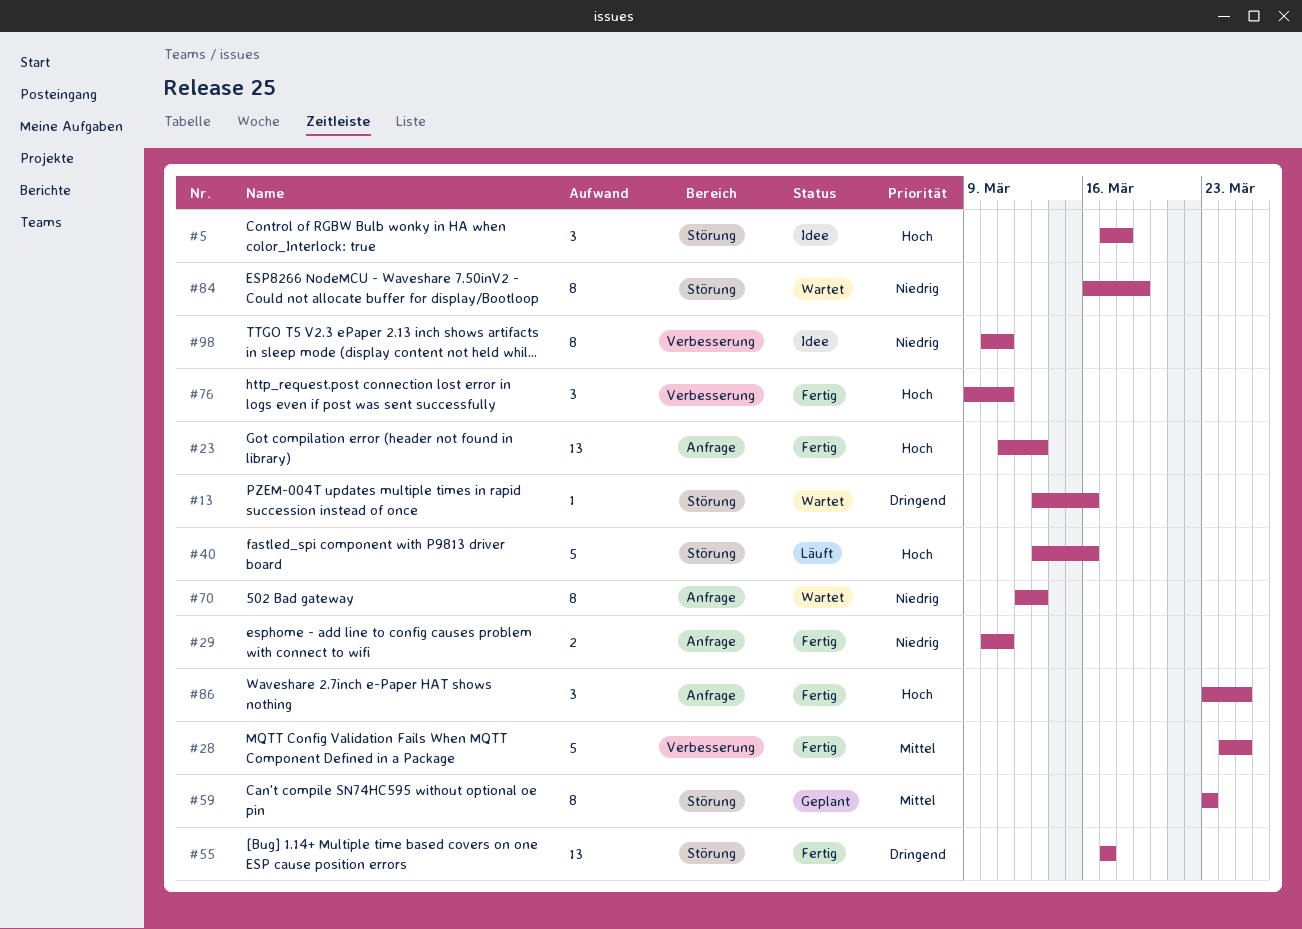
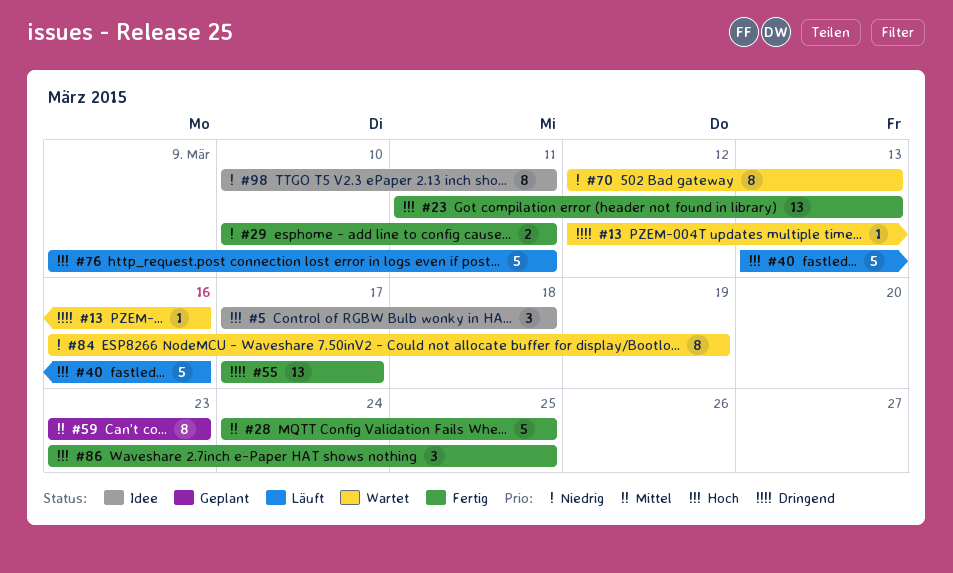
#13, start: Mar 13 -> Mar 12
#76, status: Fertig -> Läuft
#76, estimate: 3 -> 5

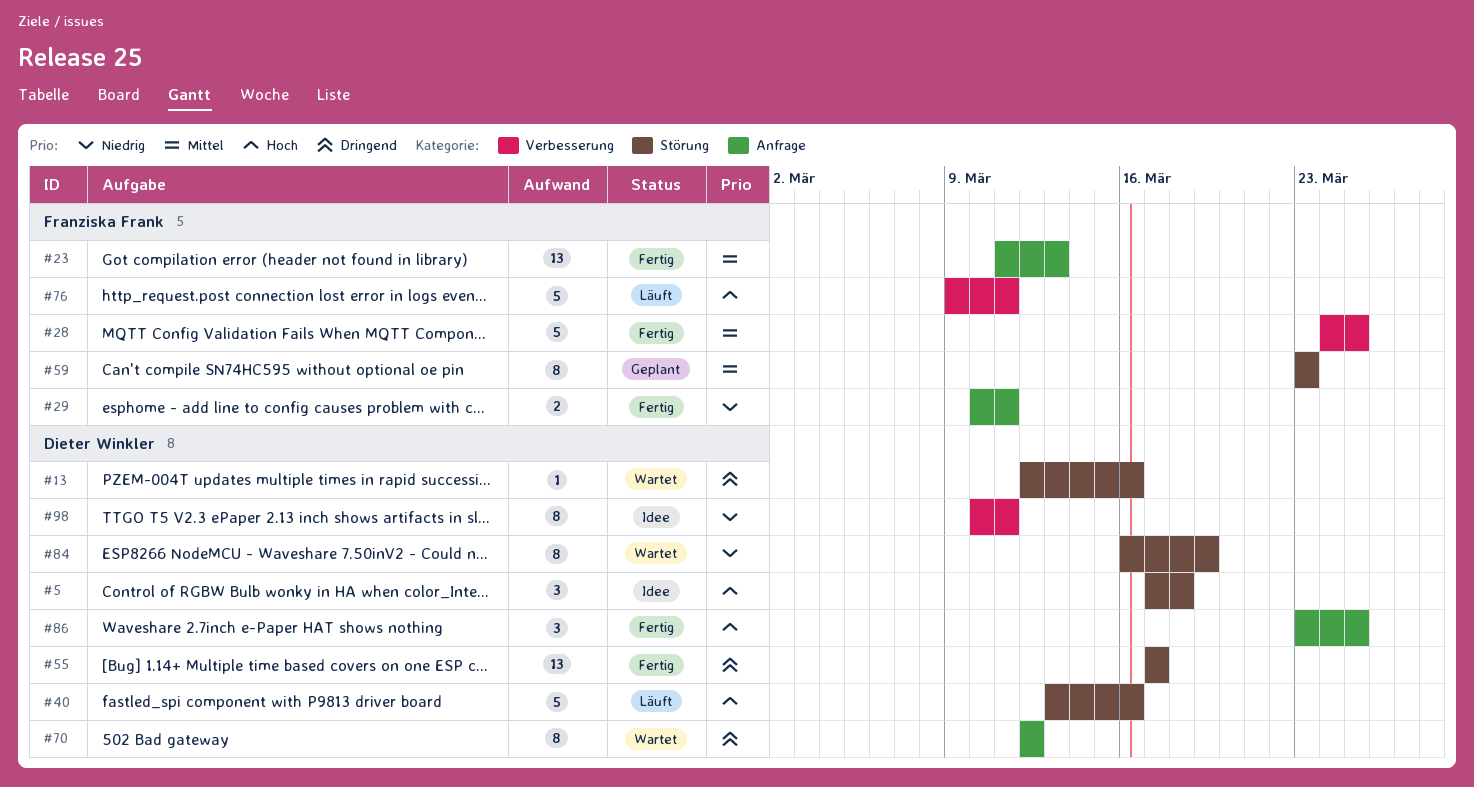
#23, priority: Hoch -> Mittel
#70, priority: Niedrig -> Dringend
#70, due: Mar 13 -> Mar 12

